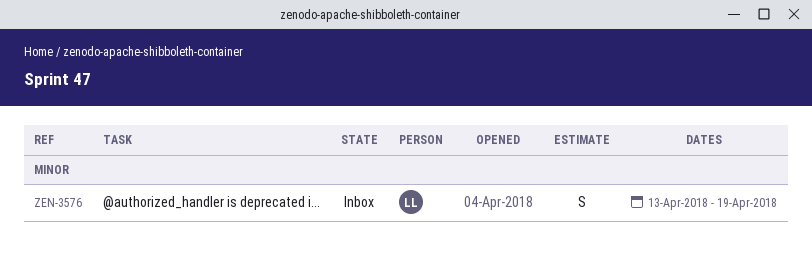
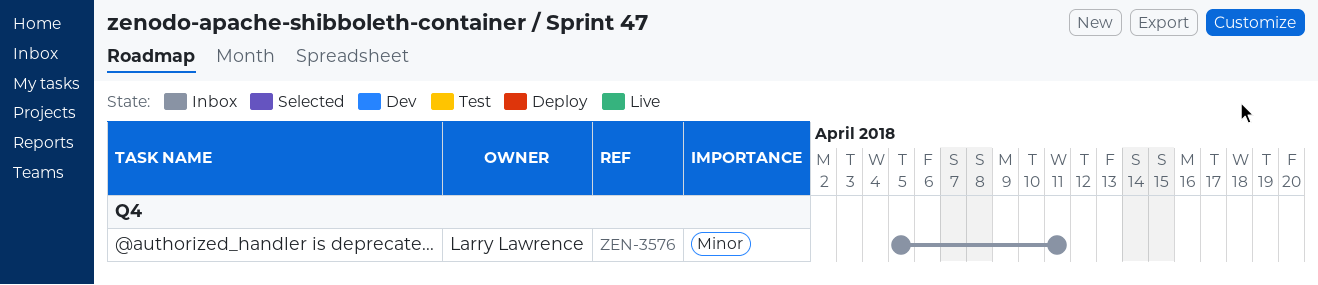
ZEN-3576, start: Apr 13 -> Apr 5
ZEN-3576, due: Apr 19 -> Apr 11

